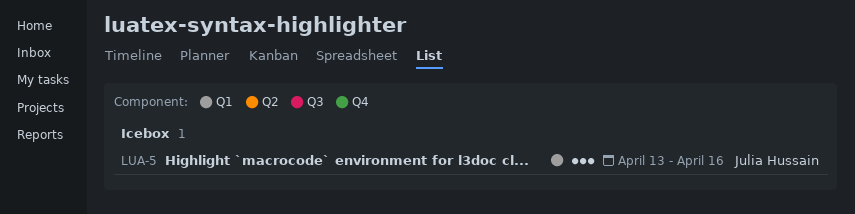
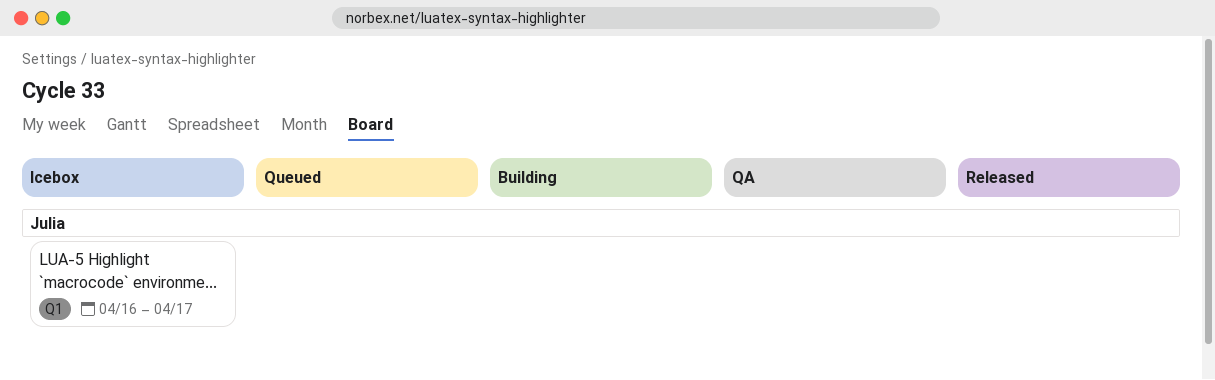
LUA-5, start: Apr 13 -> Apr 16
LUA-5, due: Apr 16 -> Apr 17

